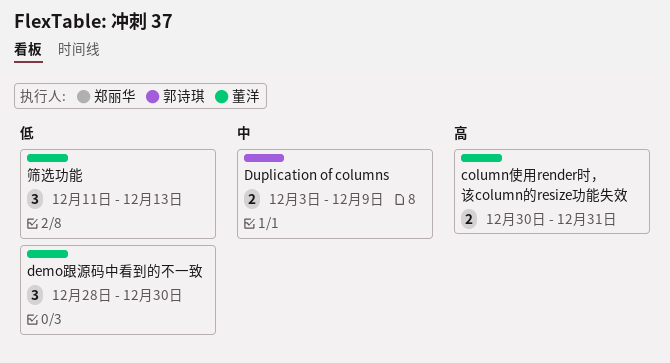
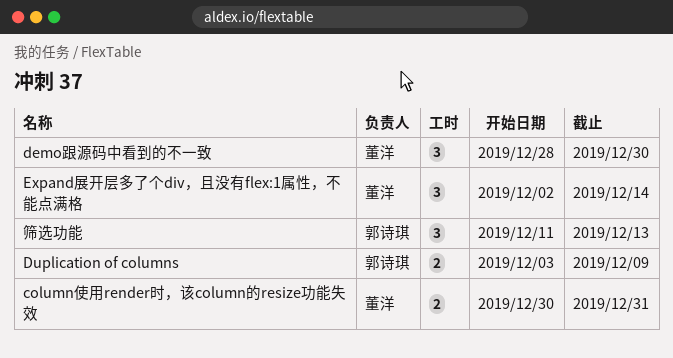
Expand展开层多了个div，且没有flex:1属性，不能点满格: none -> present
筛选功能, owner: 董洋 -> 郭诗琪

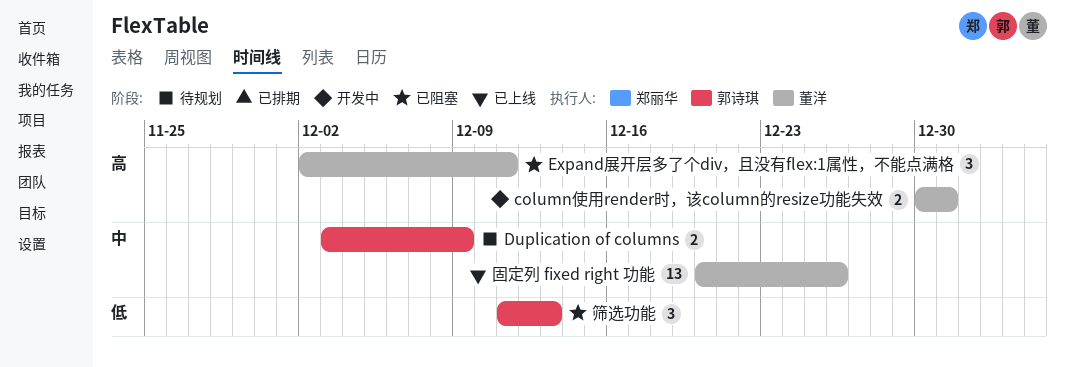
demo跟源码中看到的不一致: present -> none
Expand展开层多了个div，且没有flex:1属性，不能点满格, due: Dec 14 -> Dec 11
固定列 fixed right 功能: none -> present

